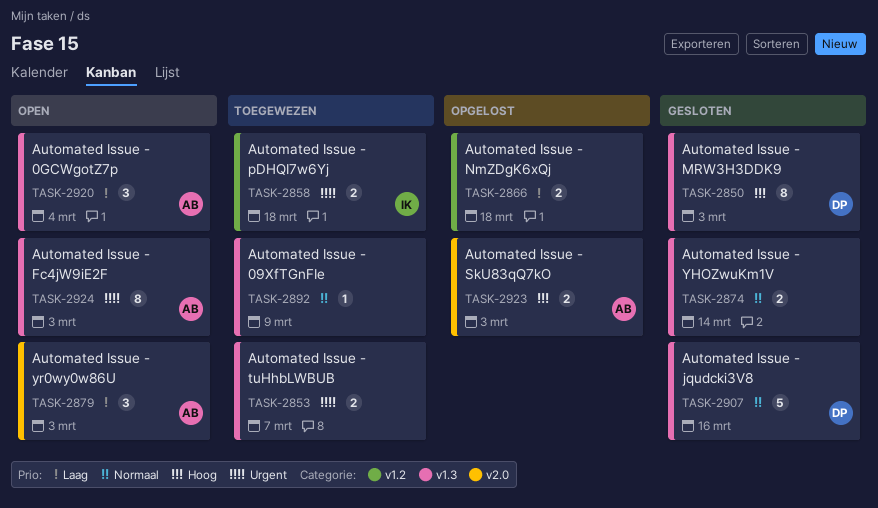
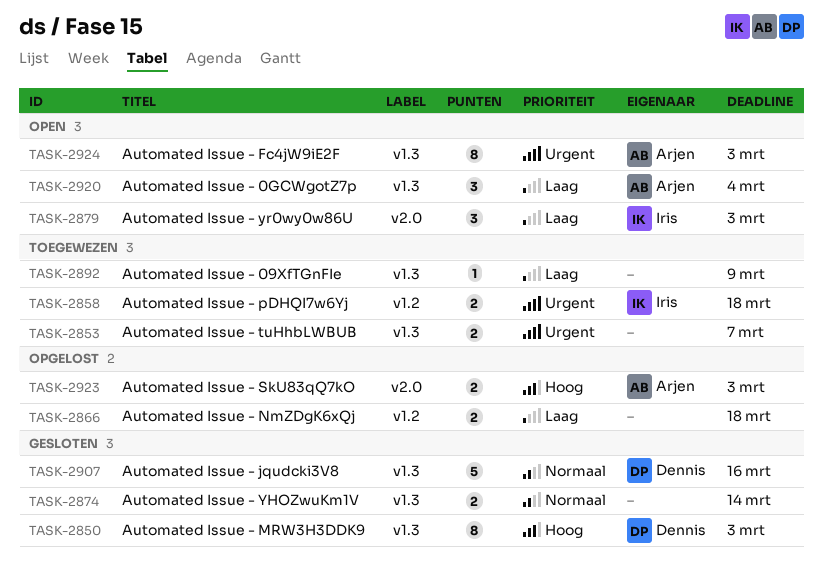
TASK-2879, owner: Arjen -> Iris
TASK-2892, priority: Normaal -> Laag

